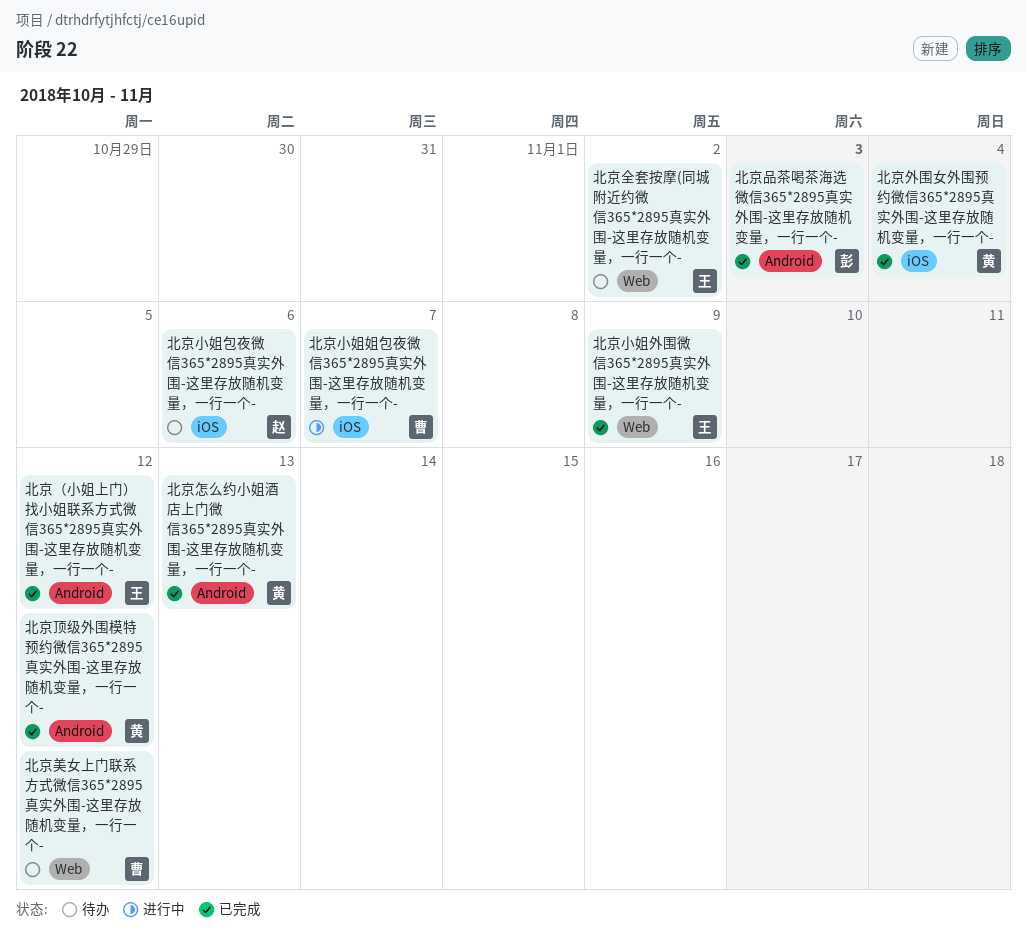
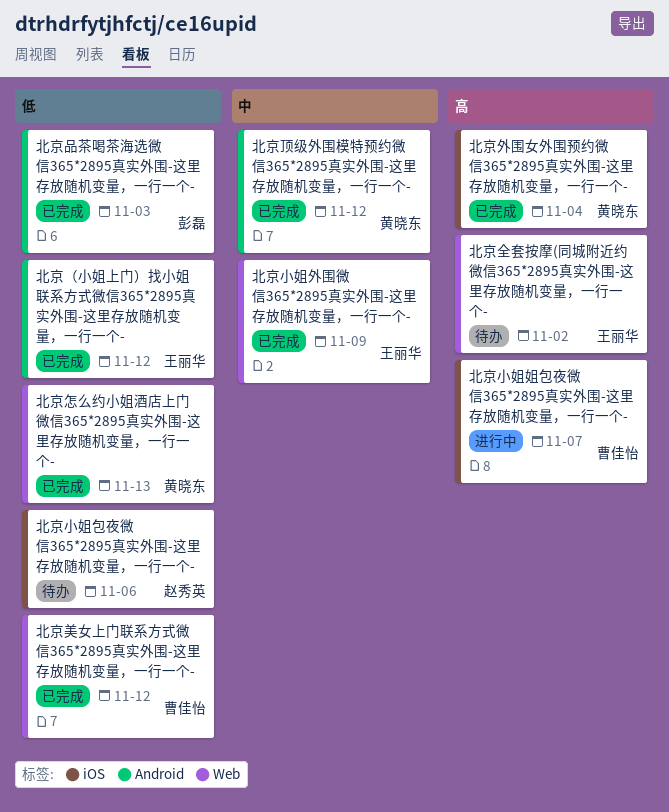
北京怎么约小姐酒店上门微信365*2895真实外围-这里存放随机变量，一行一个-, label: Android -> Web
北京美女上门联系方式微信365*2895真实外围-这里存放随机变量，一行一个-, status: 待办 -> 已完成

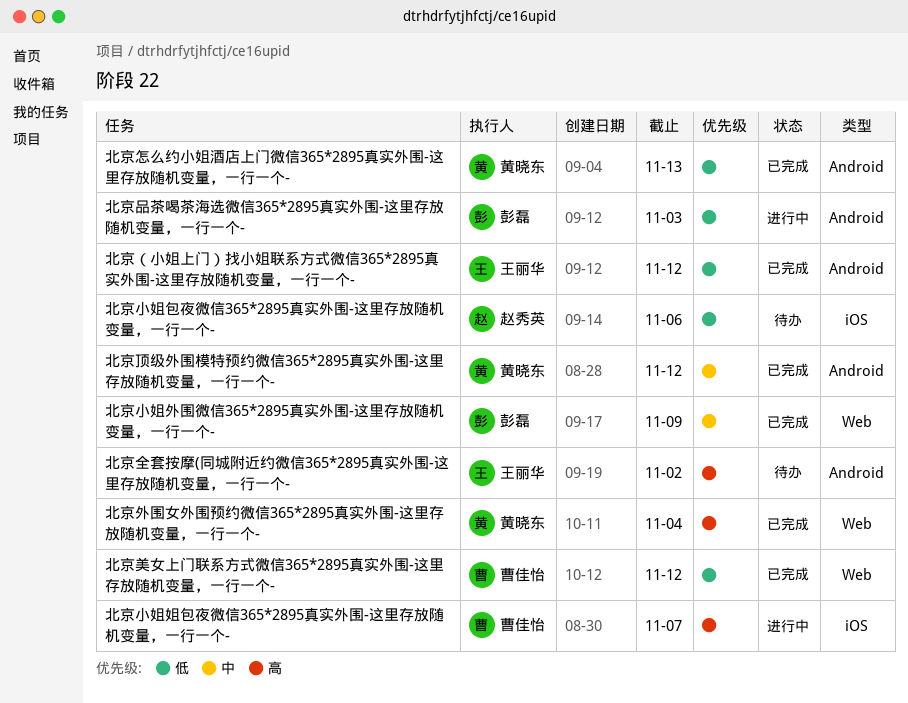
北京全套按摩(同城附近约微信365*2895真实外围-这里存放随机变量，一行一个-, label: Web -> Android
北京品茶喝茶海选微信365*2895真实外围-这里存放随机变量，一行一个-, status: 已完成 -> 进行中
北京外围女外围预约微信365*2895真实外围-这里存放随机变量，一行一个-, label: iOS -> Web
北京小姐外围微信365*2895真实外围-这里存放随机变量，一行一个-, owner: 王丽华 -> 彭磊
北京怎么约小姐酒店上门微信365*2895真实外围-这里存放随机变量，一行一个-, label: Web -> Android

